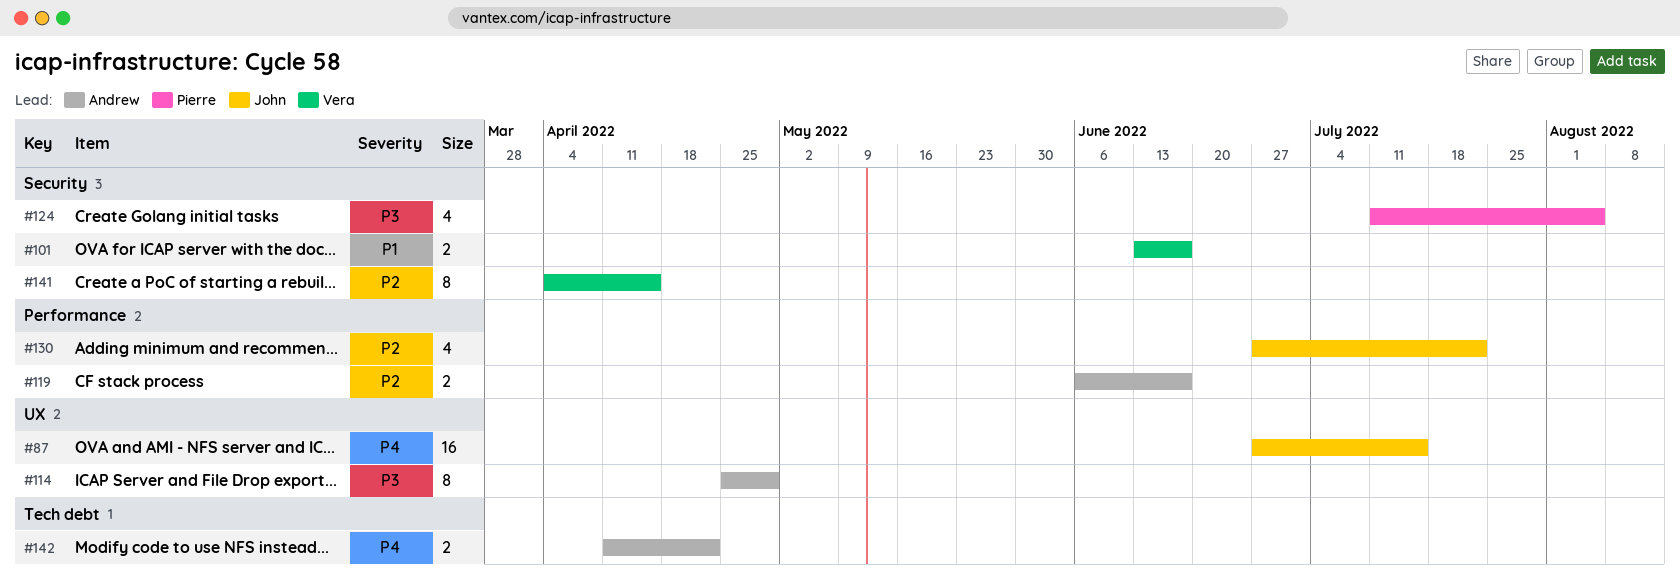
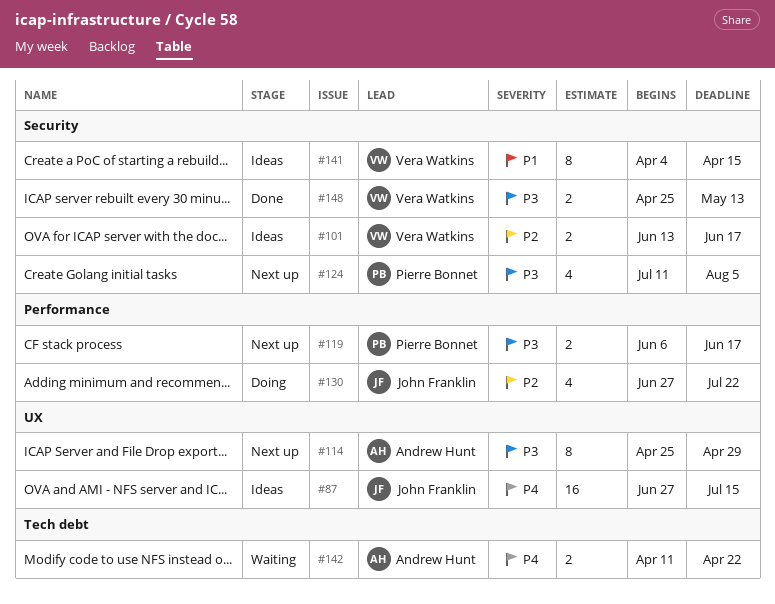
#101, priority: P1 -> P2
#119, owner: Andrew Hunt -> Pierre Bonnet
#119, priority: P2 -> P3
#141, priority: P2 -> P1
#148: none -> present

